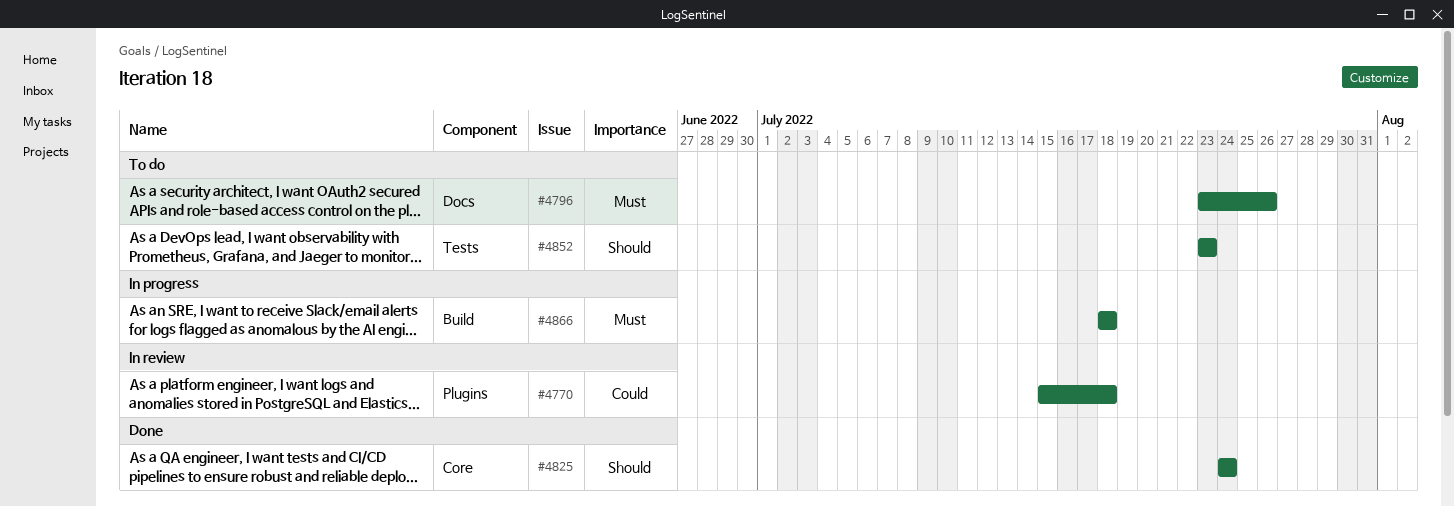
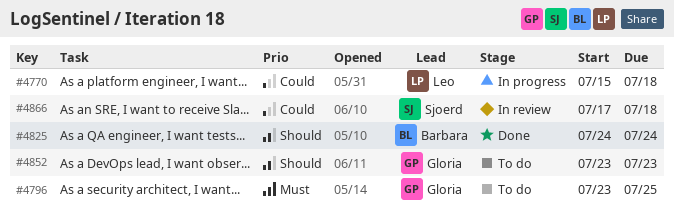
#4770, status: In review -> In progress
#4796, due: Jul 26 -> Jul 25
#4866, status: In progress -> In review
#4866, priority: Must -> Could
#4866, start: Jul 18 -> Jul 17

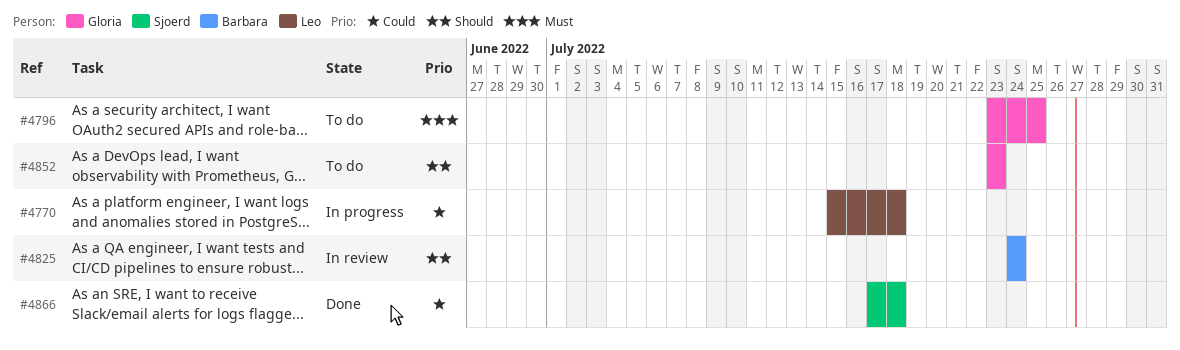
#4825, status: Done -> In review
#4866, status: In review -> Done

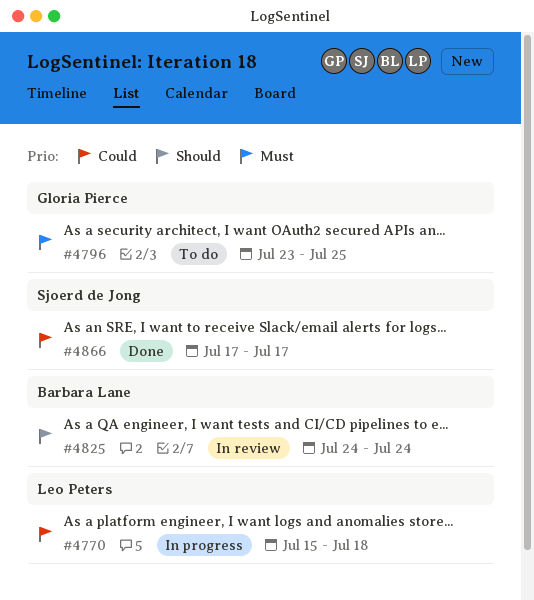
#4852: present -> none
#4866, due: Jul 18 -> Jul 17

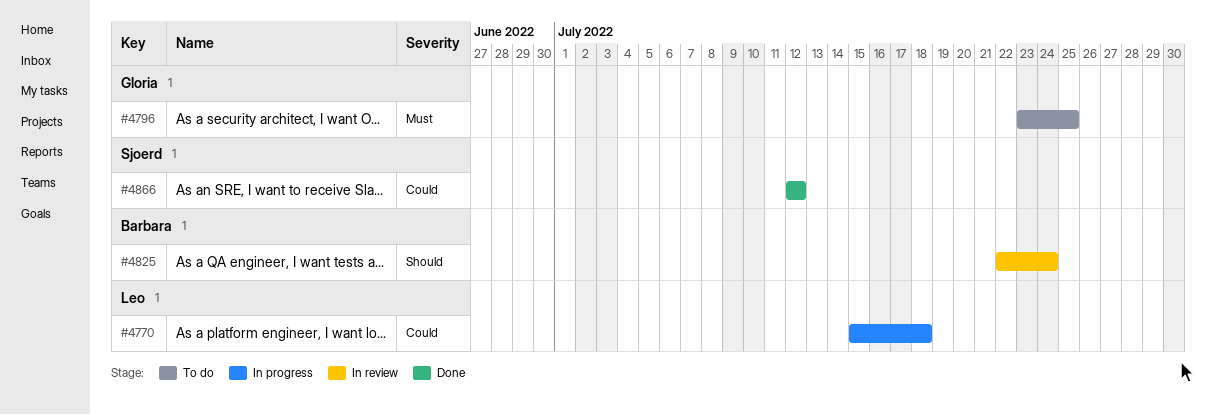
#4825, start: Jul 24 -> Jul 22
#4866, start: Jul 17 -> Jul 12
#4866, due: Jul 17 -> Jul 12

